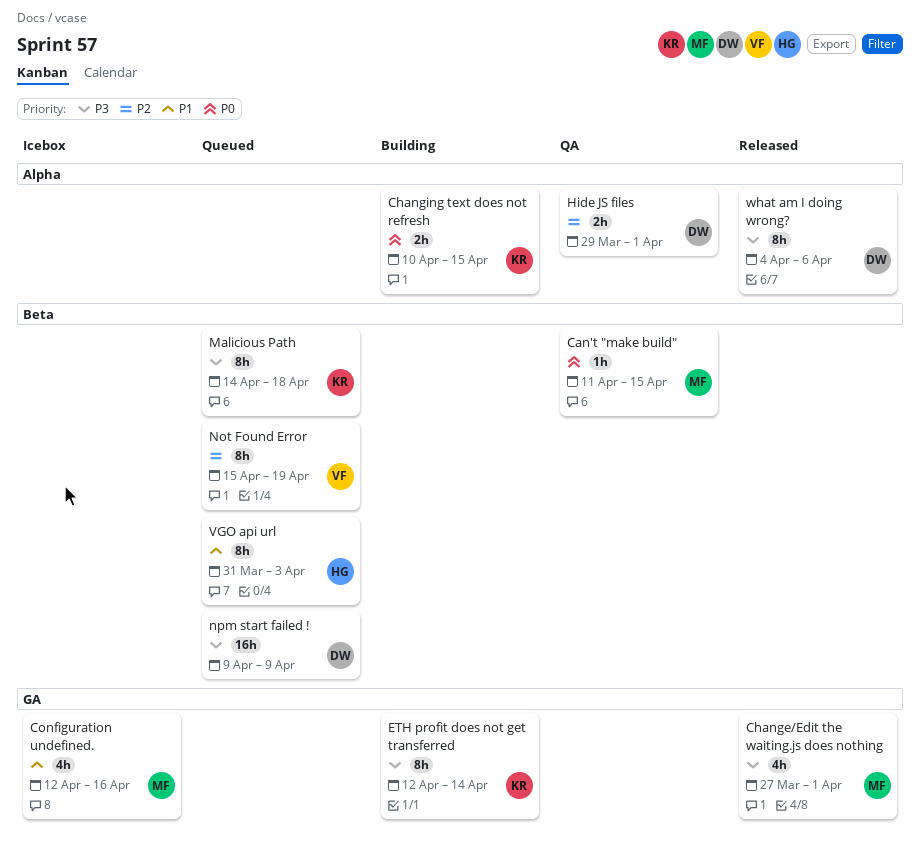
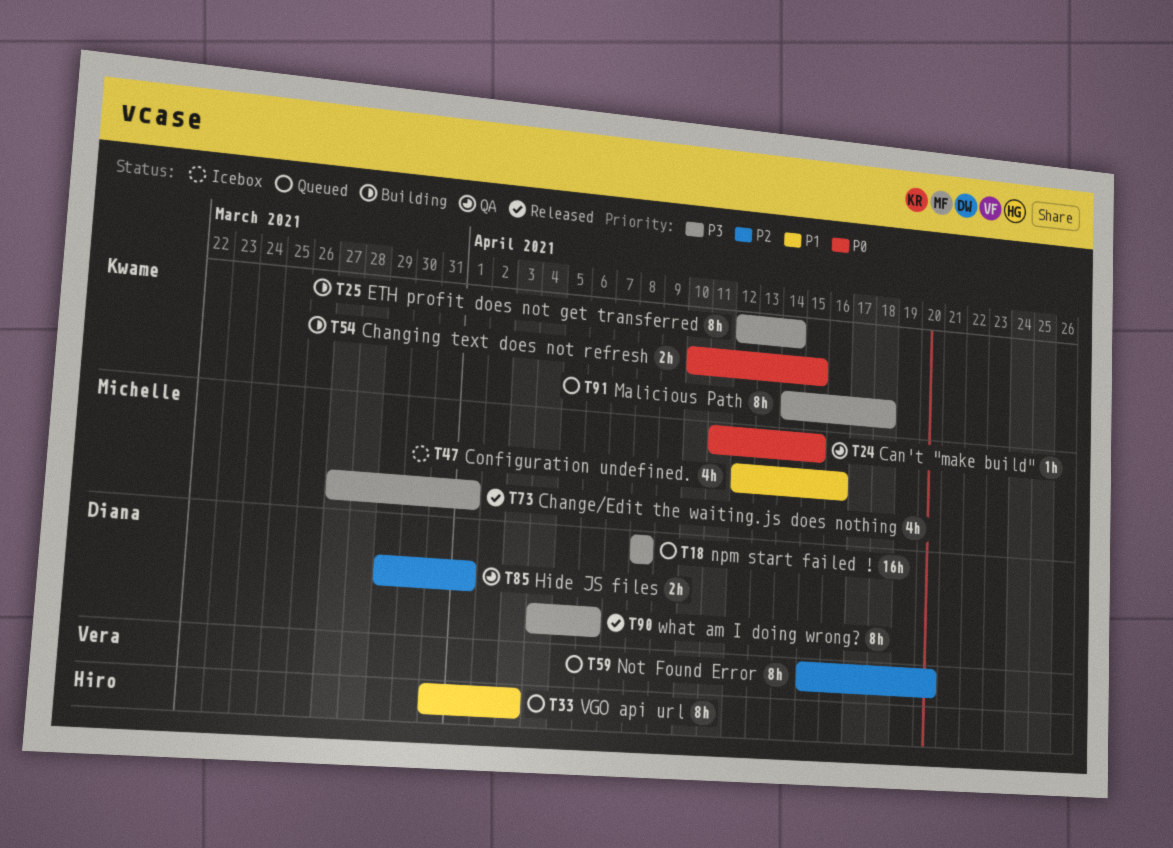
Not Found Error, due: Apr 19 -> Apr 20
npm start failed !, start: Apr 9 -> Apr 8
npm start failed !, due: Apr 9 -> Apr 8

